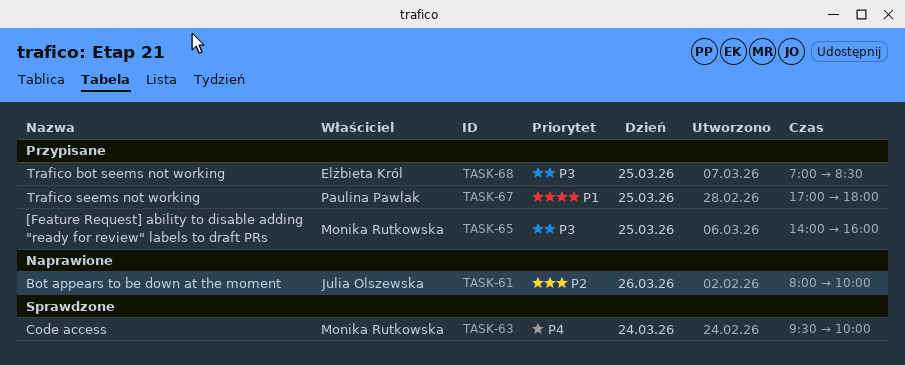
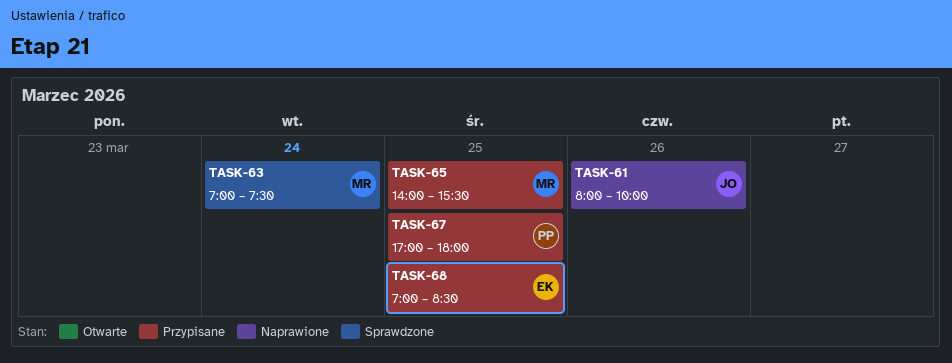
TASK-63, begins: 09:30 -> 07:00
TASK-63, ends: 10:00 -> 07:30
TASK-65, ends: 16:00 -> 15:30

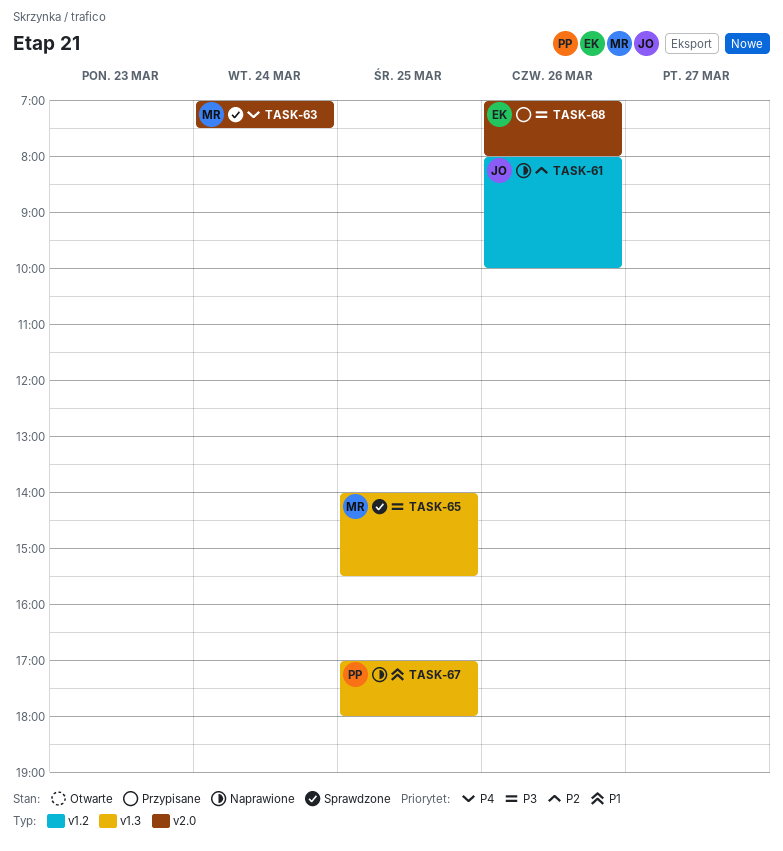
TASK-65, status: Przypisane -> Sprawdzone
TASK-67, status: Przypisane -> Naprawione
TASK-68, day: Mar 25 -> Mar 26
TASK-68, ends: 08:30 -> 08:00

